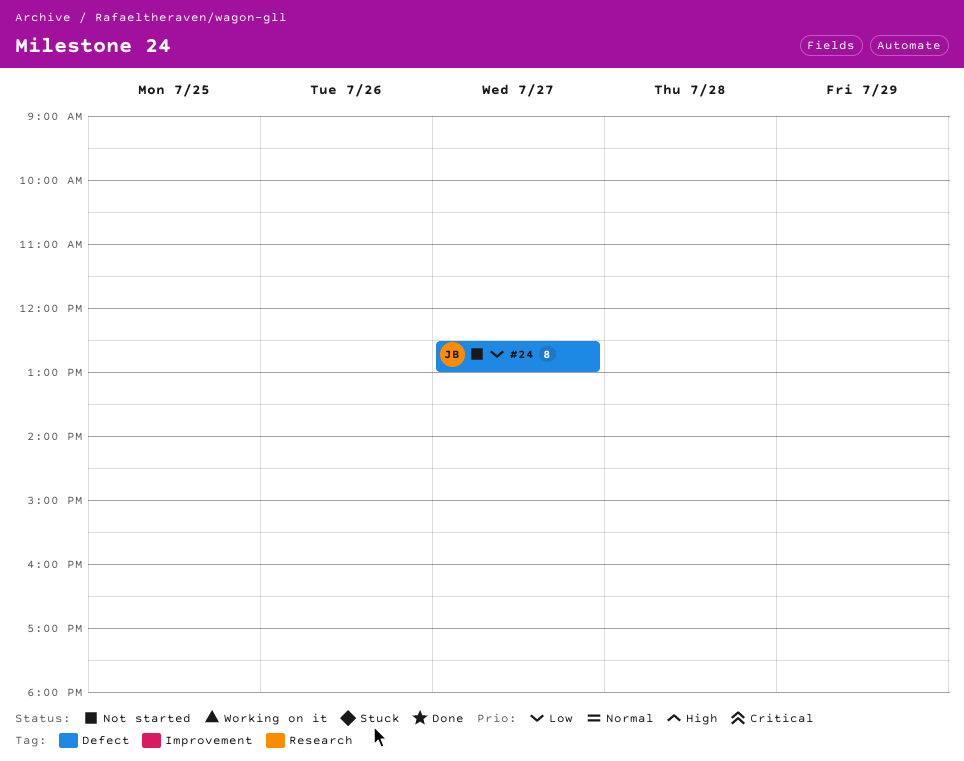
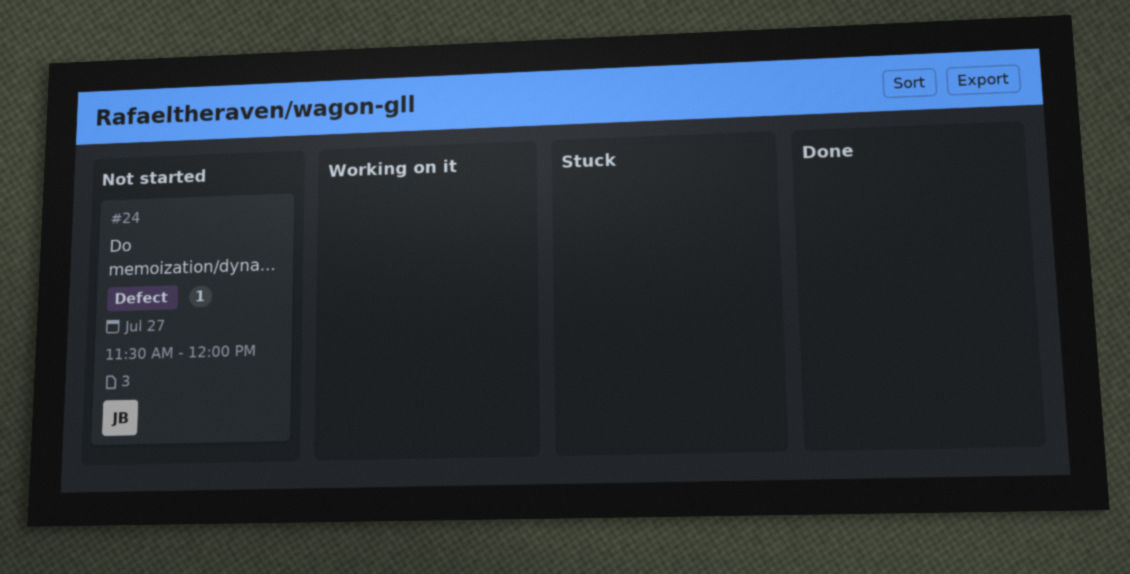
#24, estimate: 8 -> 1
#24, begins: 12:30 -> 11:30
#24, ends: 13:00 -> 12:00

